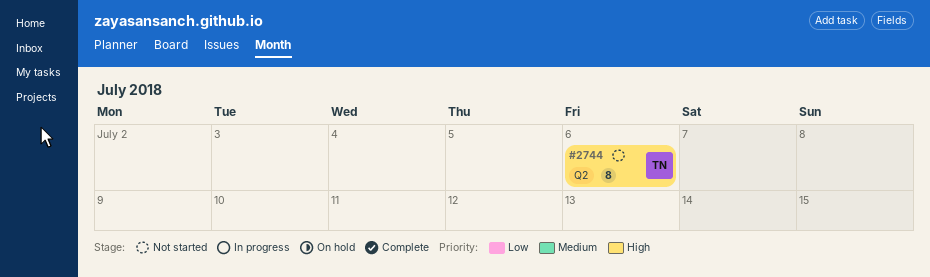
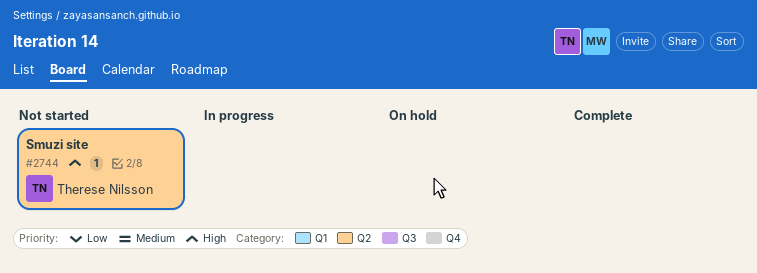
#2744, estimate: 8 -> 1

